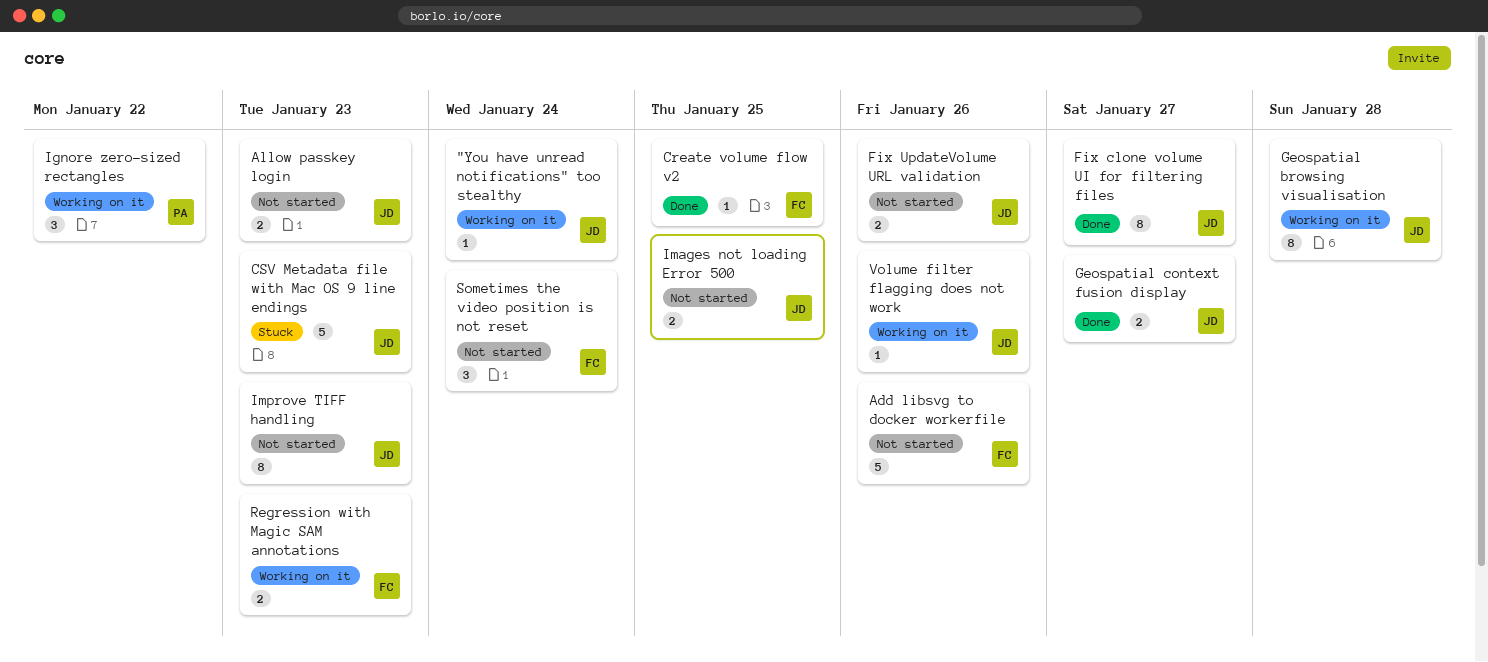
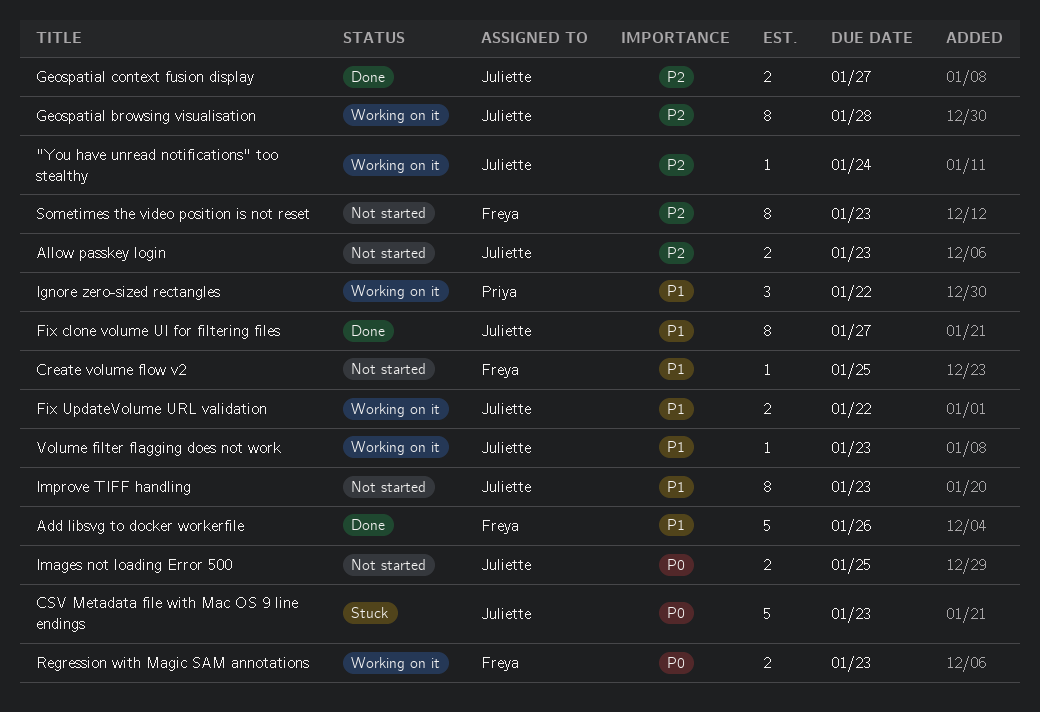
Add libsvg to docker workerfile, status: Not started -> Done
Create volume flow v2, status: Done -> Not started
Fix UpdateVolume URL validation, status: Not started -> Working on it
Fix UpdateVolume URL validation, due: Jan 26 -> Jan 22
Sometimes the video position is not reset, estimate: 3 -> 8
Sometimes the video position is not reset, due: Jan 24 -> Jan 23
Volume filter flagging does not work, due: Jan 26 -> Jan 23

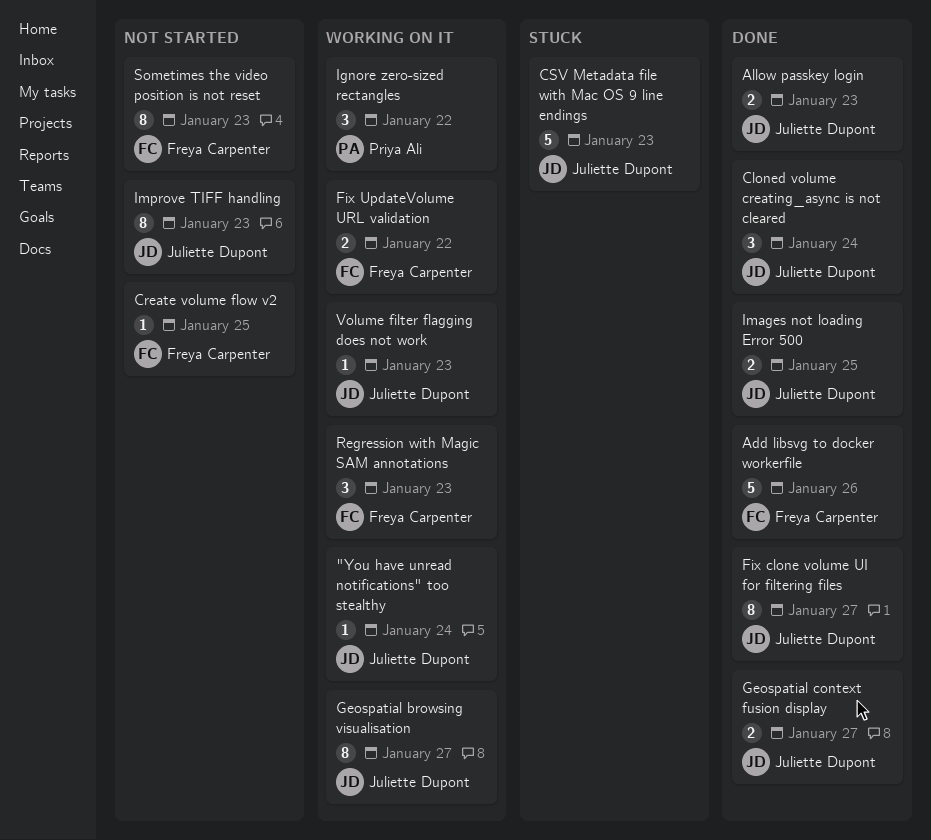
Allow passkey login, status: Not started -> Done
Cloned volume creating_async is not cleared: none -> present
Fix UpdateVolume URL validation, owner: Juliette Dupont -> Freya Carpenter
Geospatial browsing visualisation, due: Jan 28 -> Jan 27
Images not loading Error 500, status: Not started -> Done
Regression with Magic SAM annotations, estimate: 2 -> 3

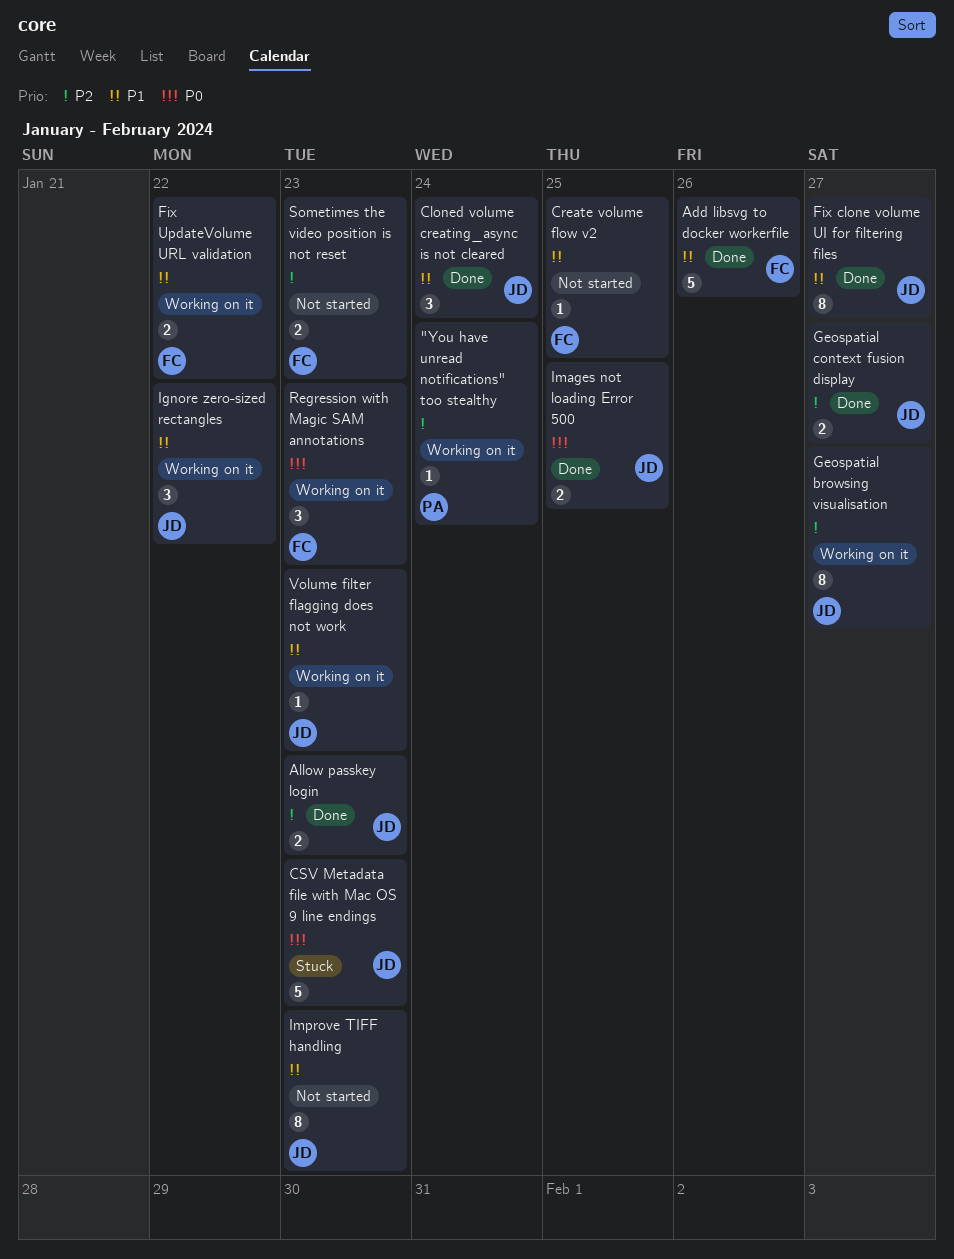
"You have unread notifications" too stealthy, owner: Juliette Dupont -> Priya Ali
Ignore zero-sized rectangles, owner: Priya Ali -> Juliette Dupont
Sometimes the video position is not reset, estimate: 8 -> 2

